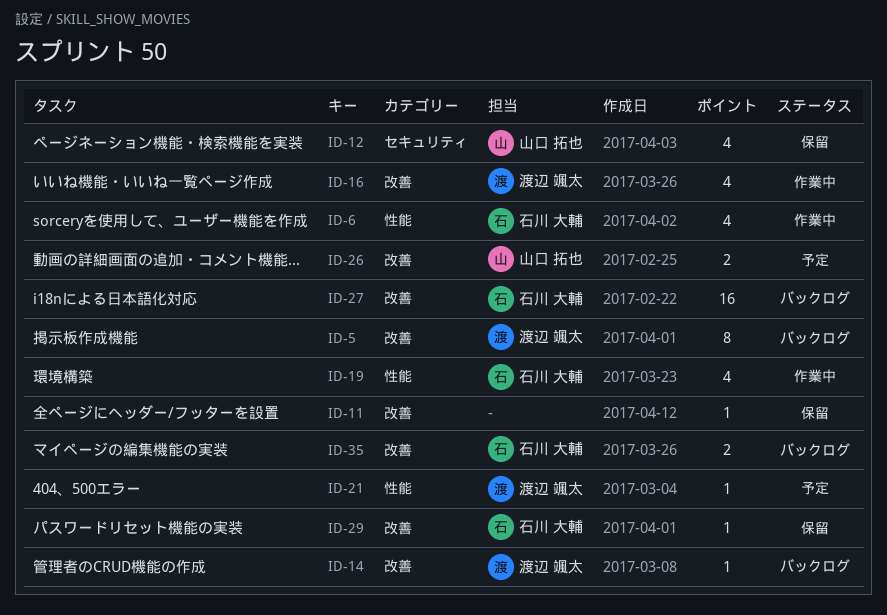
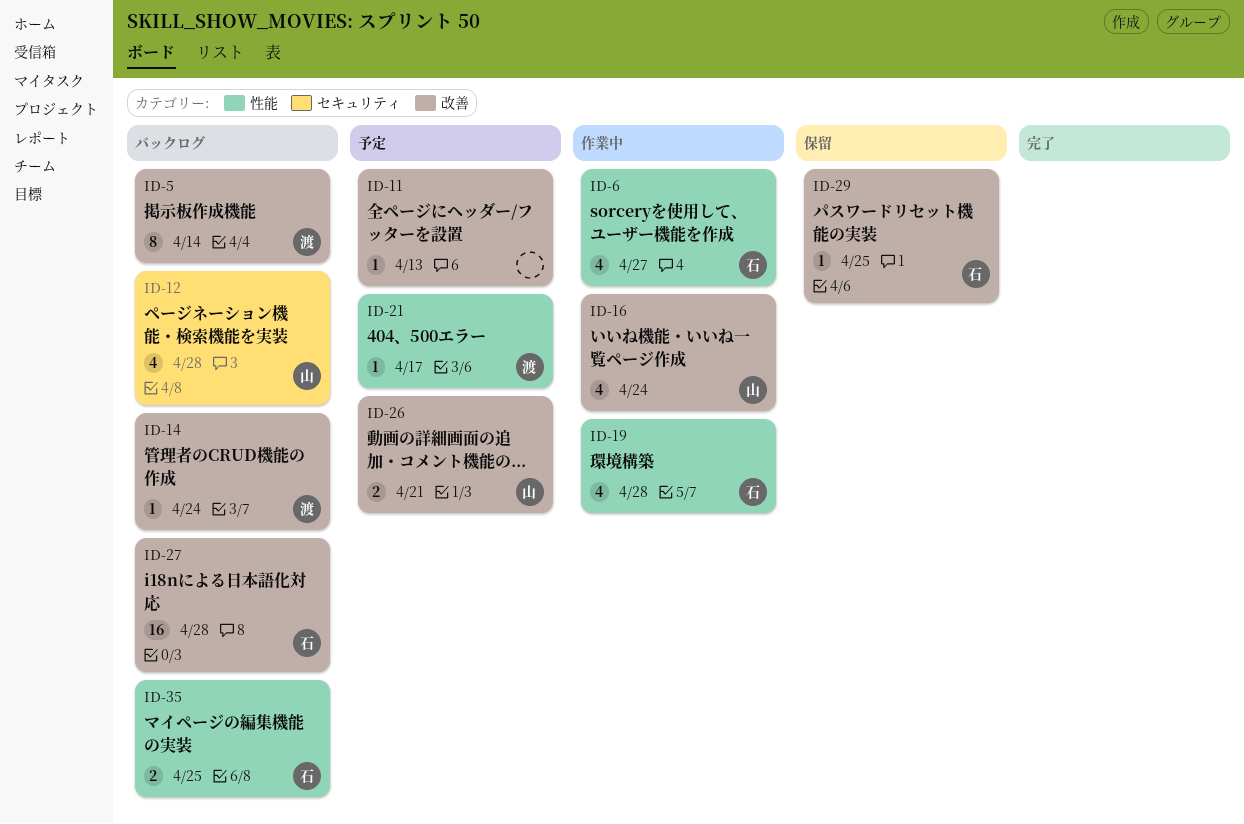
ID-11, status: 保留 -> 予定
ID-12, status: 保留 -> バックログ
ID-16, owner: 渡辺 颯太 -> 山口 拓也
ID-35, label: 改善 -> 性能

